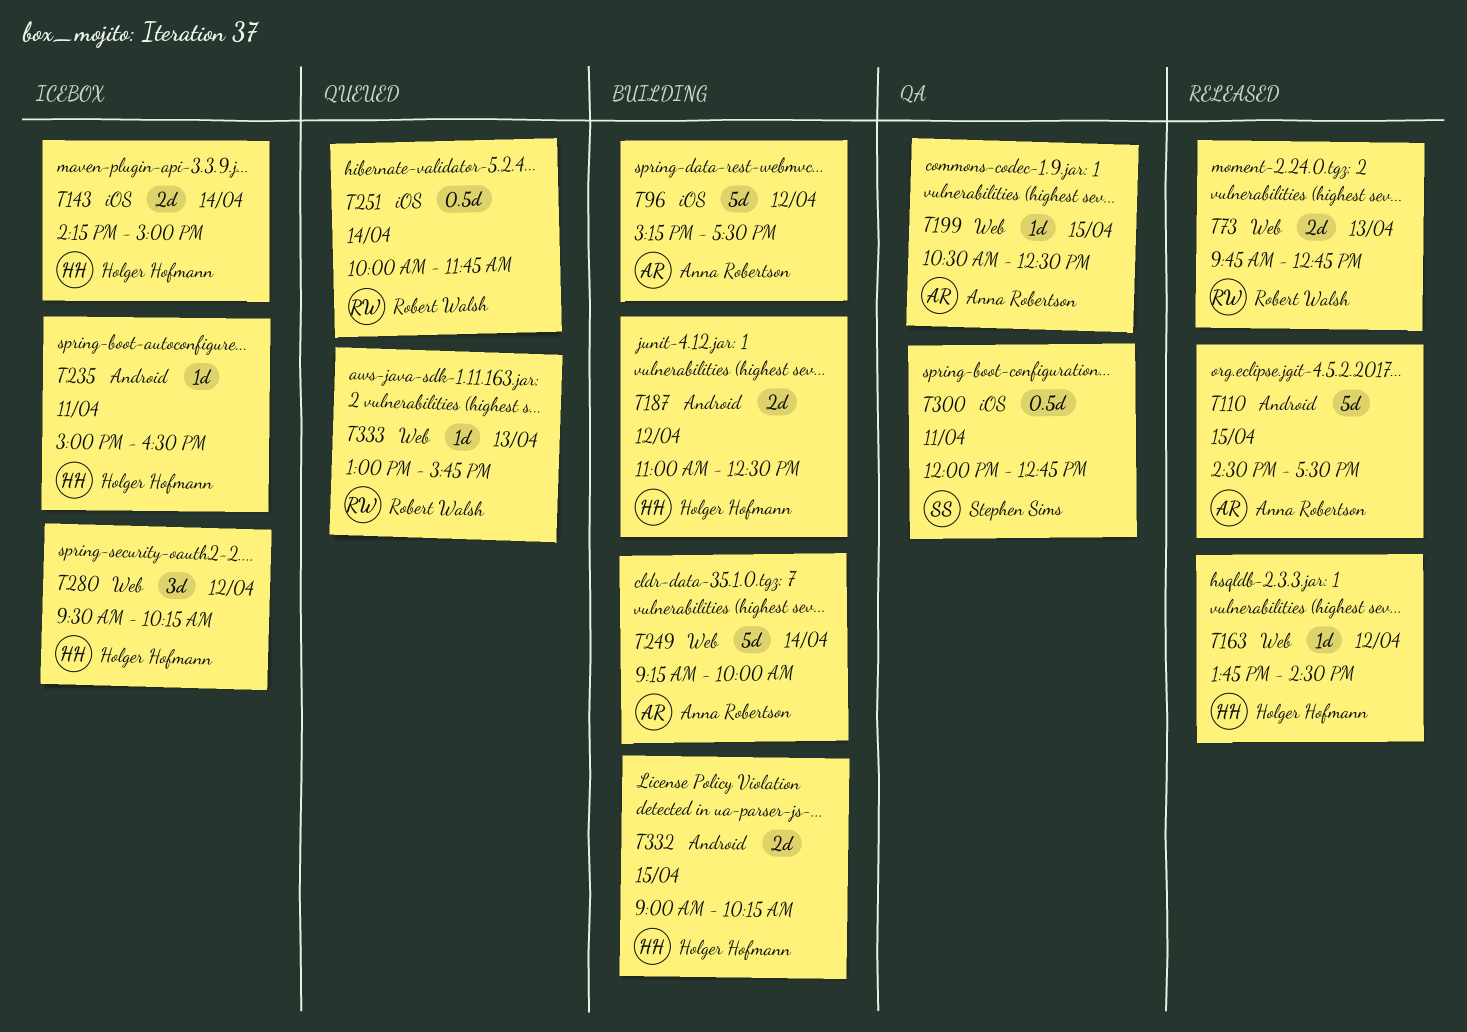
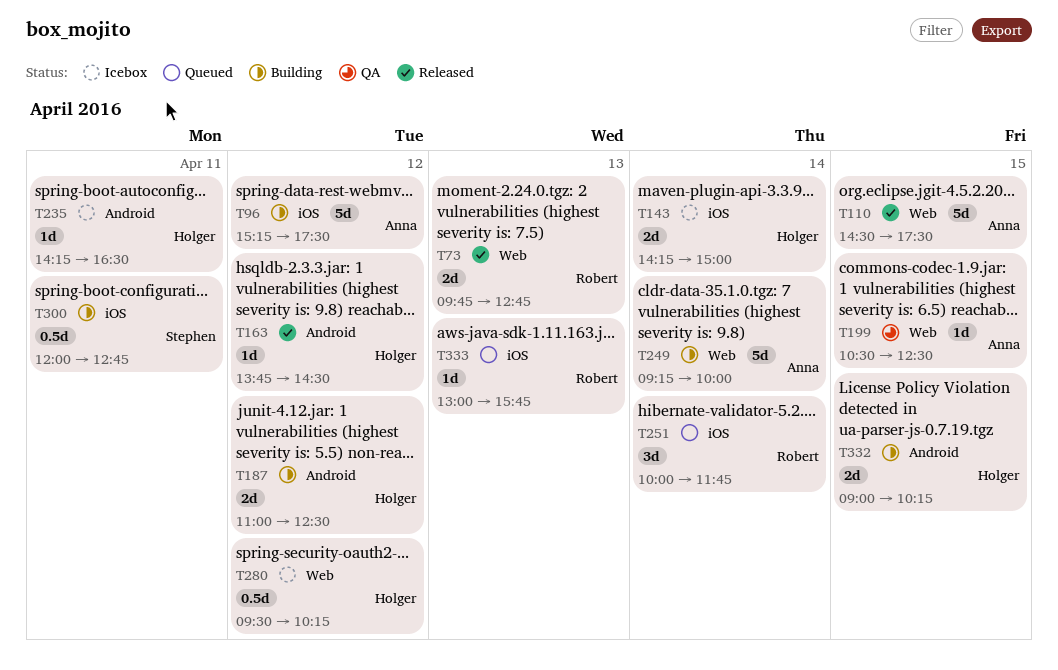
T110, label: Android -> Web
T163, label: Web -> Android
T235, begins: 15:00 -> 14:15
T251, estimate: 0.5d -> 3d
T280, estimate: 3d -> 0.5d
T300, status: QA -> Building
T333, label: Web -> iOS

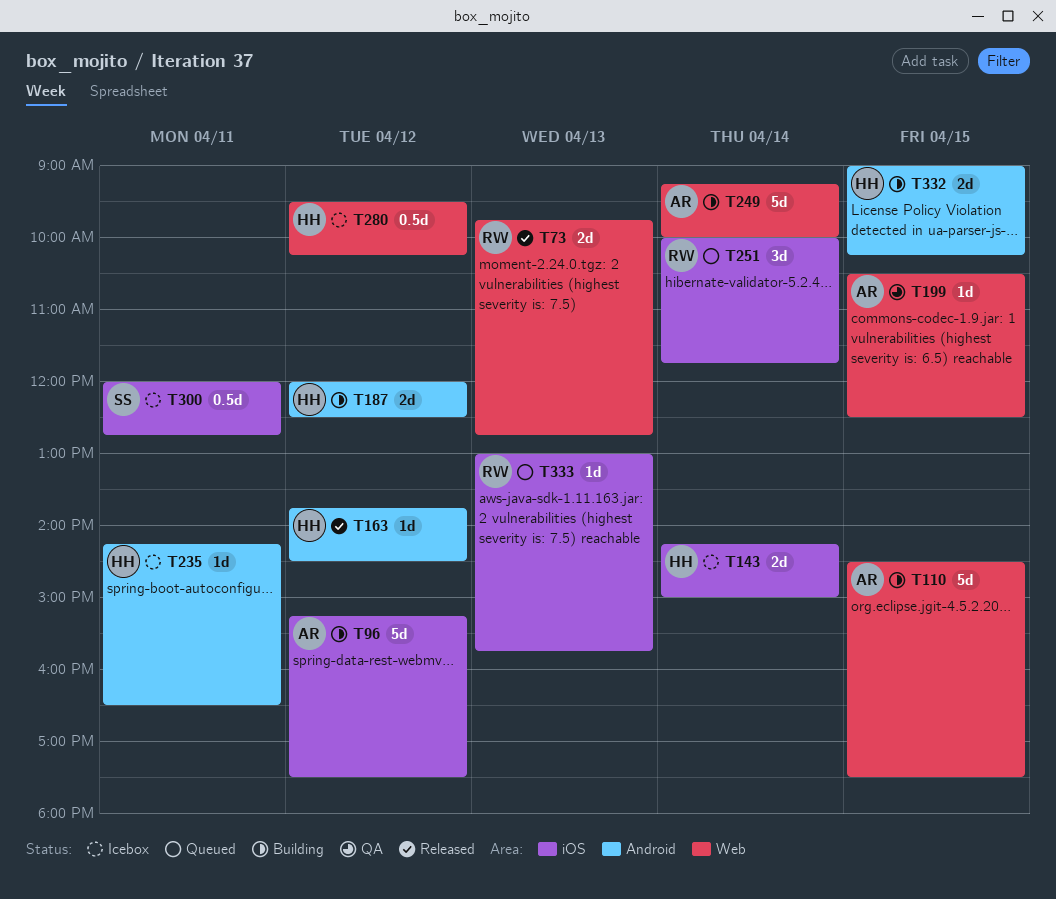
T110, status: Released -> Building
T187, begins: 11:00 -> 12:00
T300, status: Building -> Icebox

